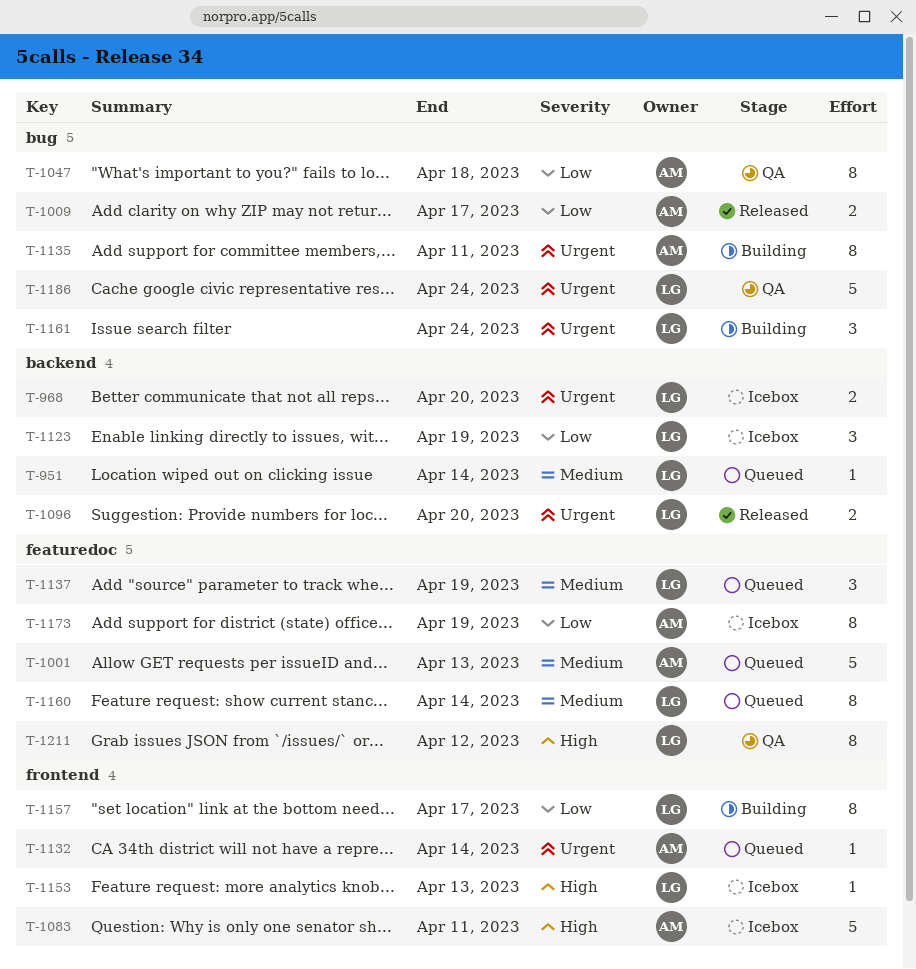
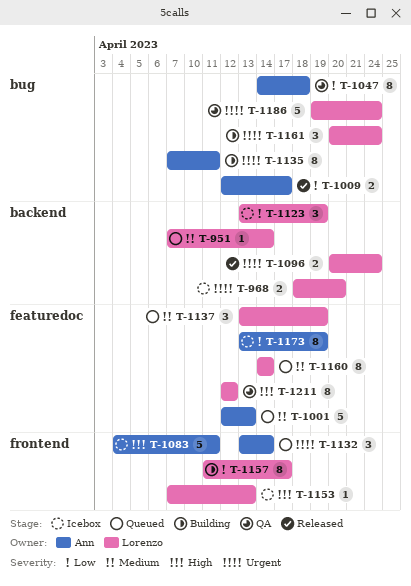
T-1096, due: Apr 20 -> Apr 24
T-1132, estimate: 1 -> 3

